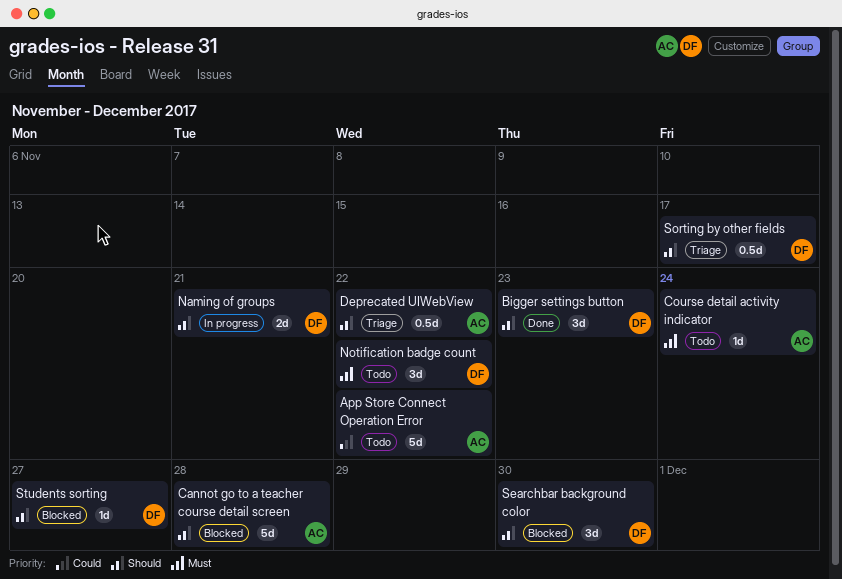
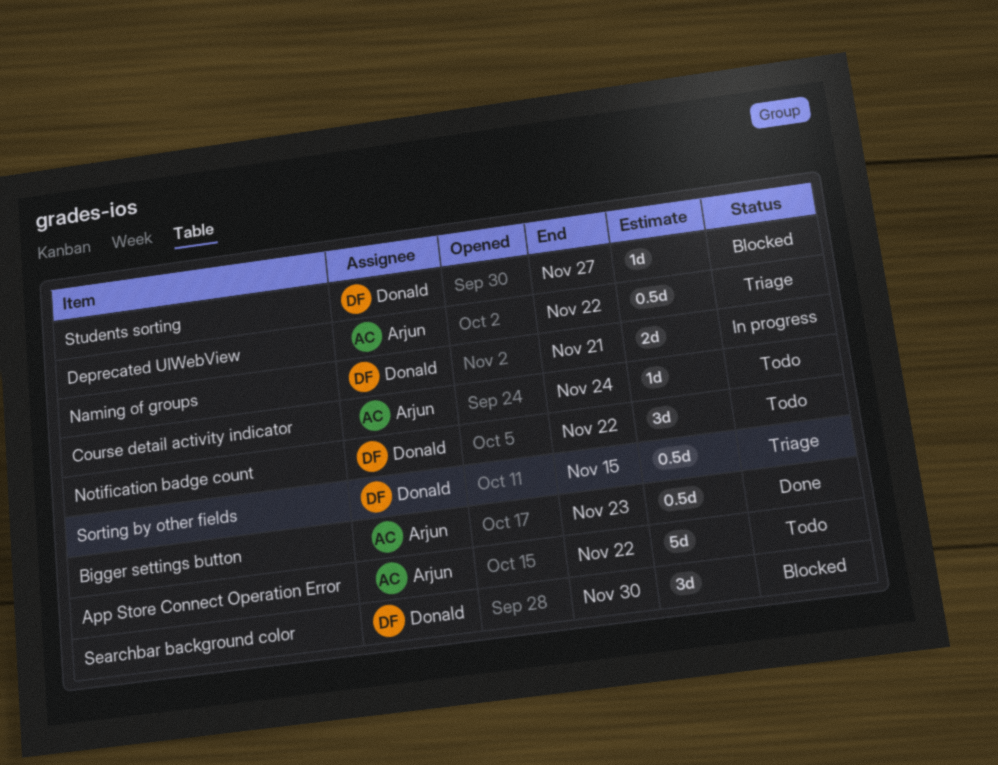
Bigger settings button, owner: Donald -> Arjun
Bigger settings button, estimate: 3d -> 0.5d
Cannot go to a teacher course detail screen: present -> none
Sorting by other fields, due: Nov 17 -> Nov 15

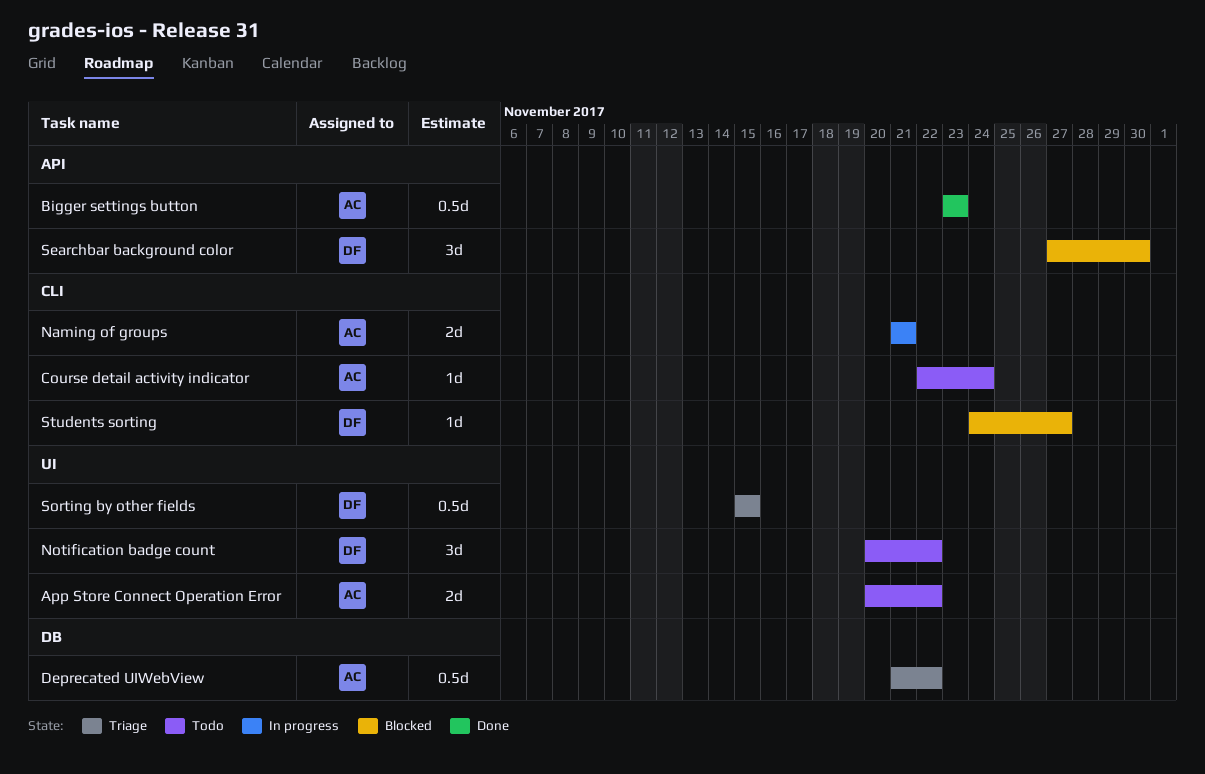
App Store Connect Operation Error, estimate: 5d -> 2d
Naming of groups, owner: Donald -> Arjun

